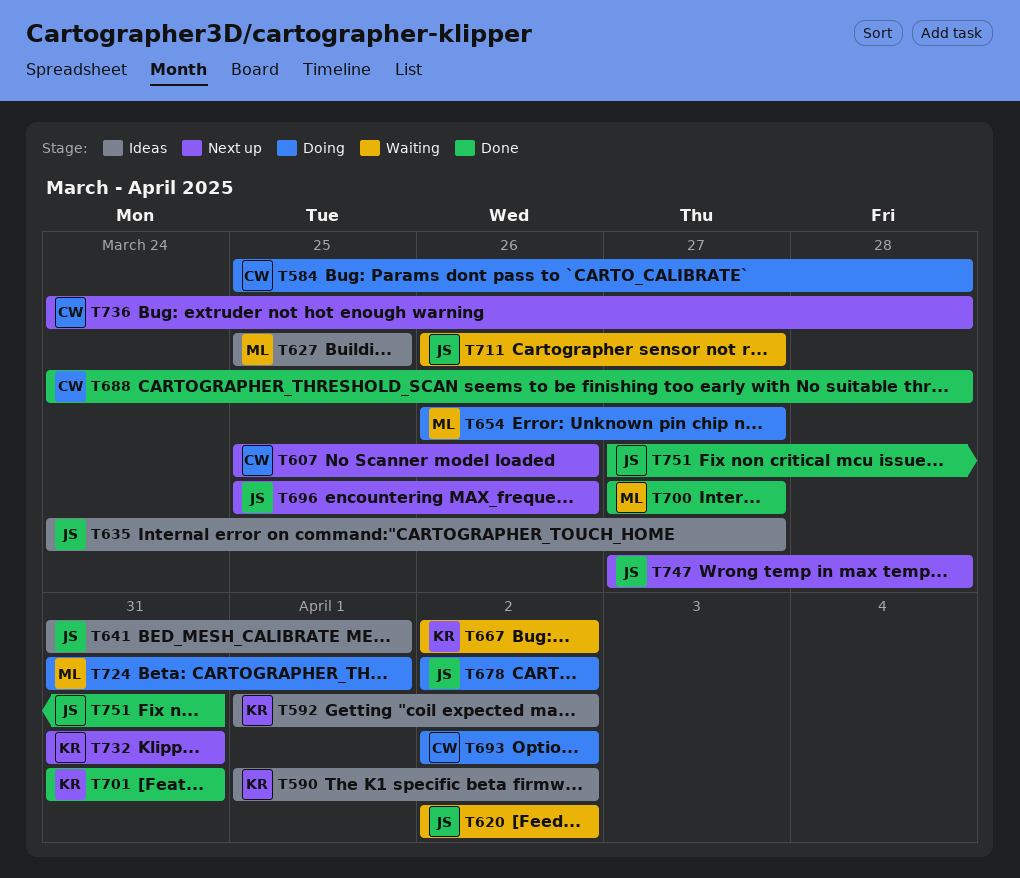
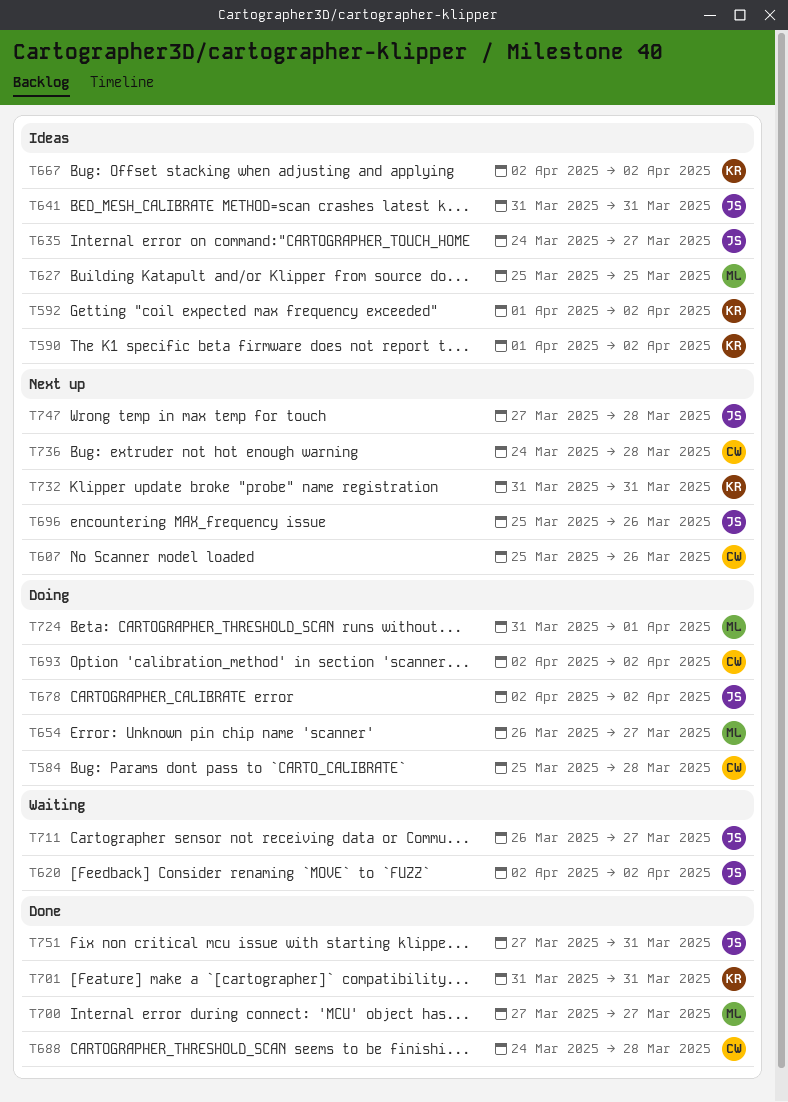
T641, due: Apr 1 -> Mar 31
T667, status: Waiting -> Ideas

